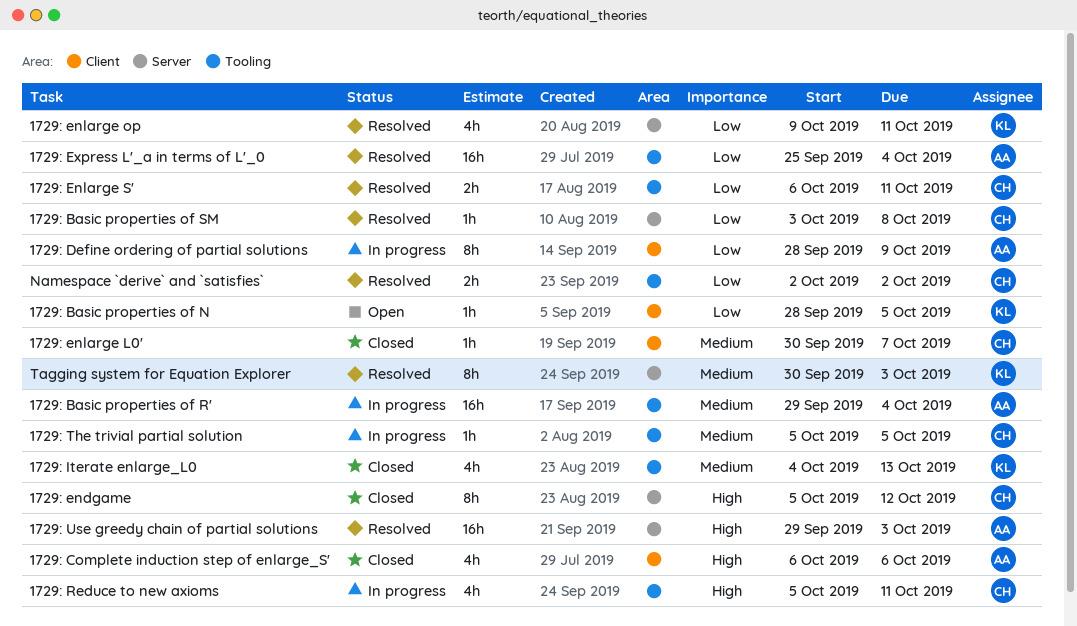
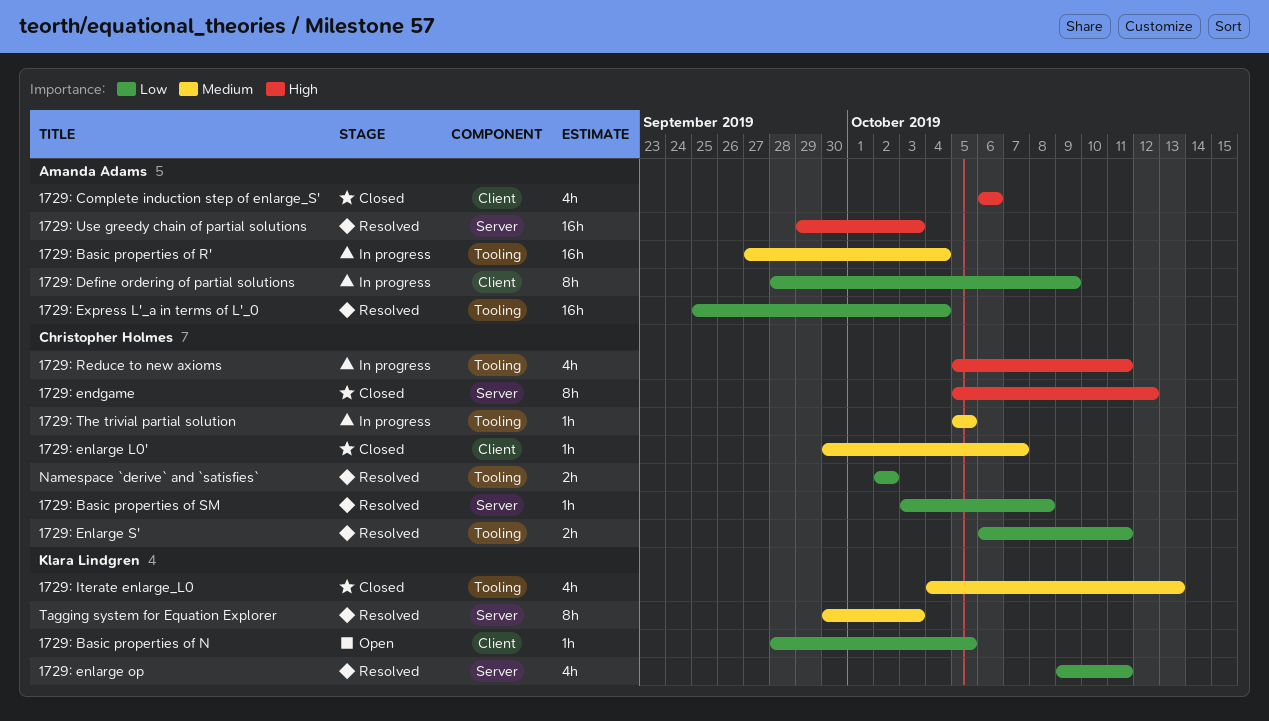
1729: Basic properties of R', start: Sep 29 -> Sep 27

